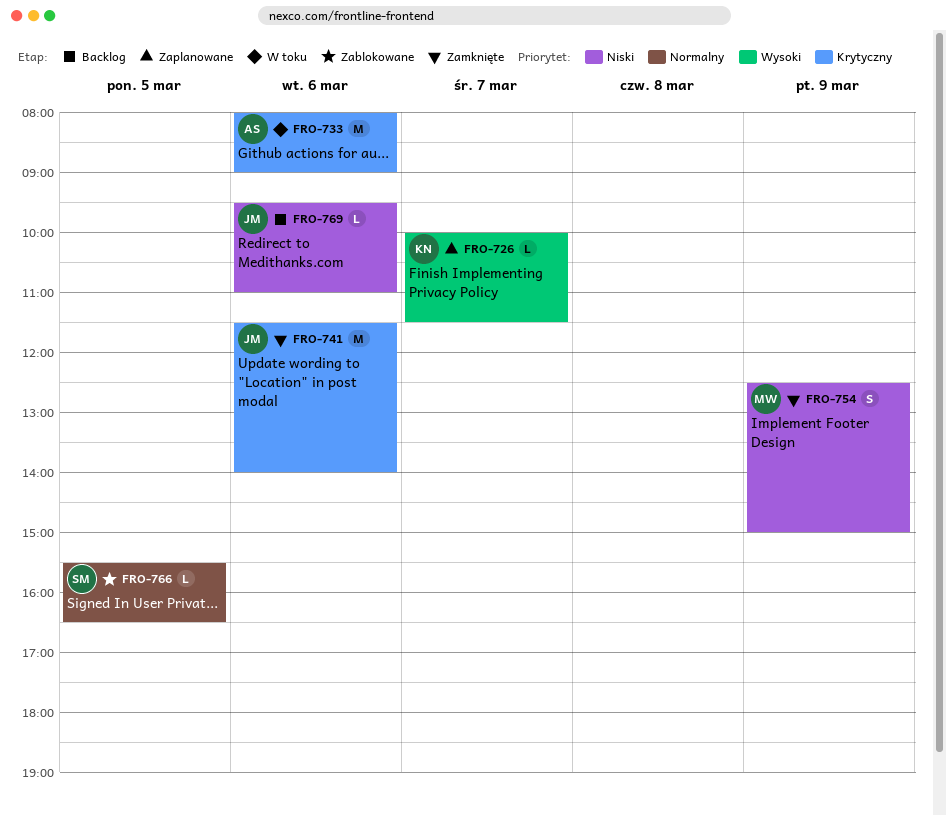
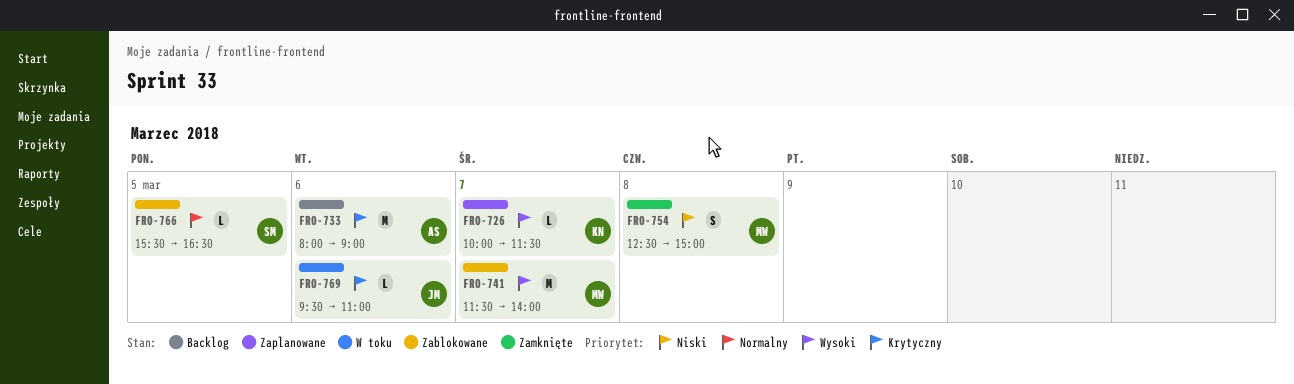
FRO-733, status: W toku -> Backlog
FRO-741, status: Zamknięte -> Zablokowane
FRO-741, owner: JM -> MW
FRO-741, priority: Krytyczny -> Wysoki
FRO-741, day: Mar 6 -> Mar 7
FRO-754, day: Mar 9 -> Mar 8
FRO-769, status: Backlog -> W toku
FRO-769, priority: Niski -> Krytyczny

